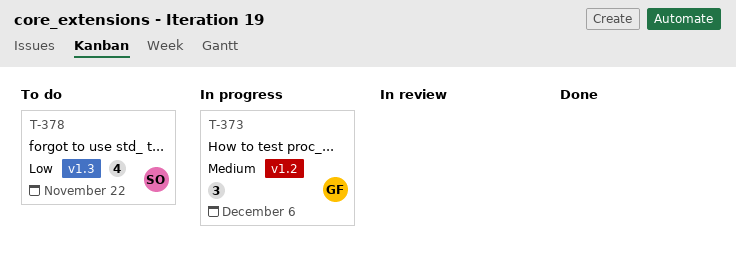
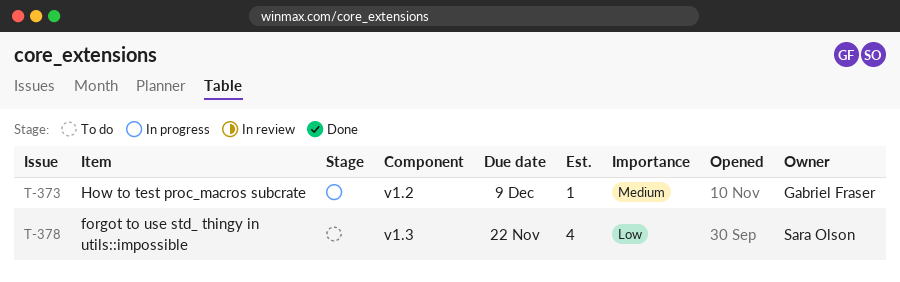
T-373, estimate: 3 -> 1
T-373, due: Dec 6 -> Dec 9

